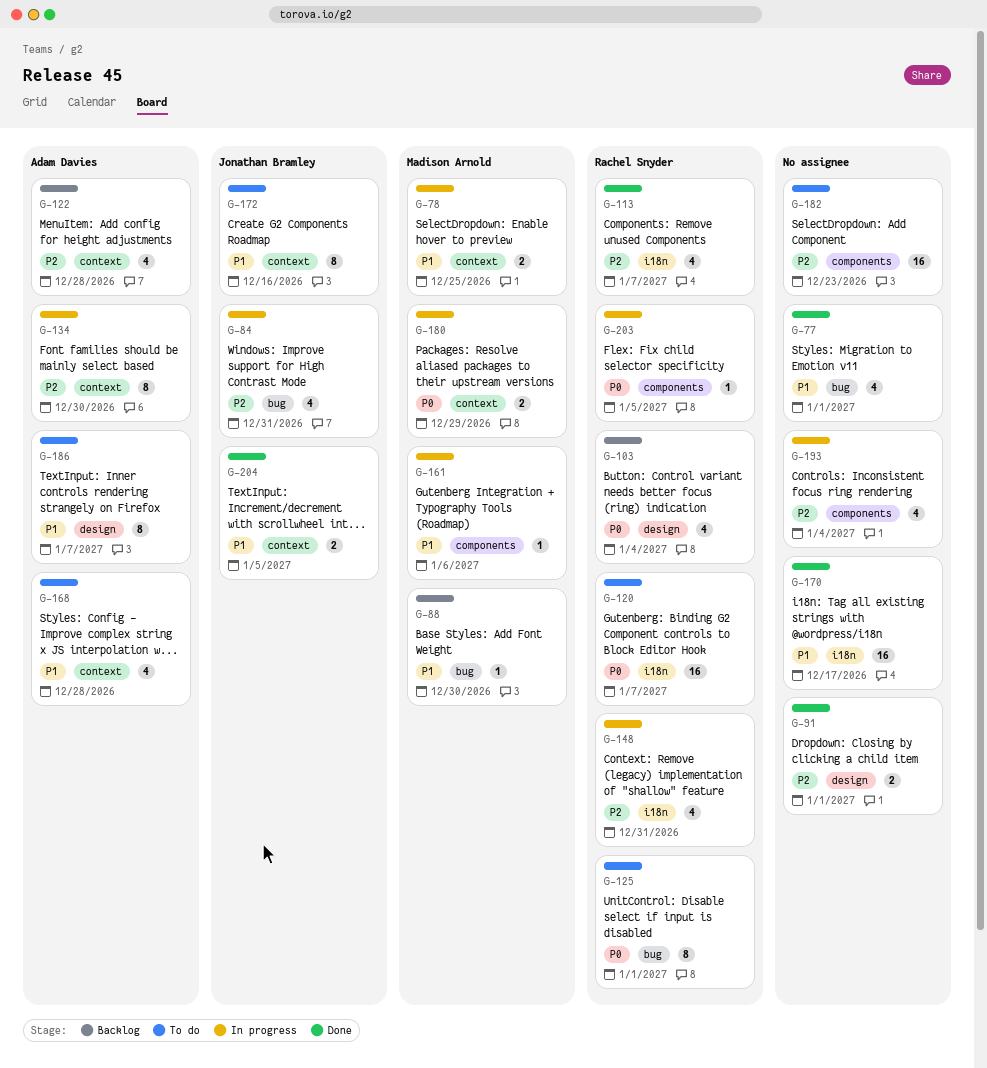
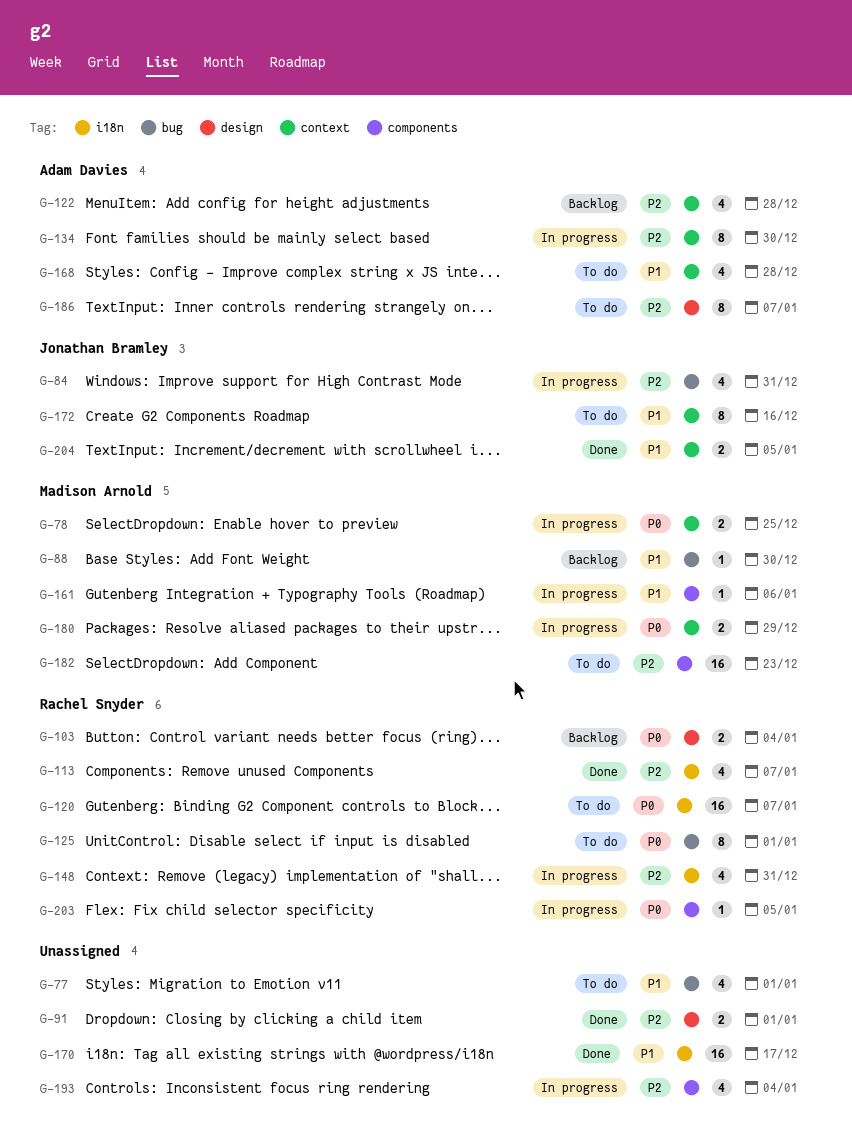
G-77, status: Done -> To do
G-78, priority: P1 -> P0
G-103, estimate: 4 -> 2
G-182, owner: none -> Madison Arnold
G-186, priority: P1 -> P2

